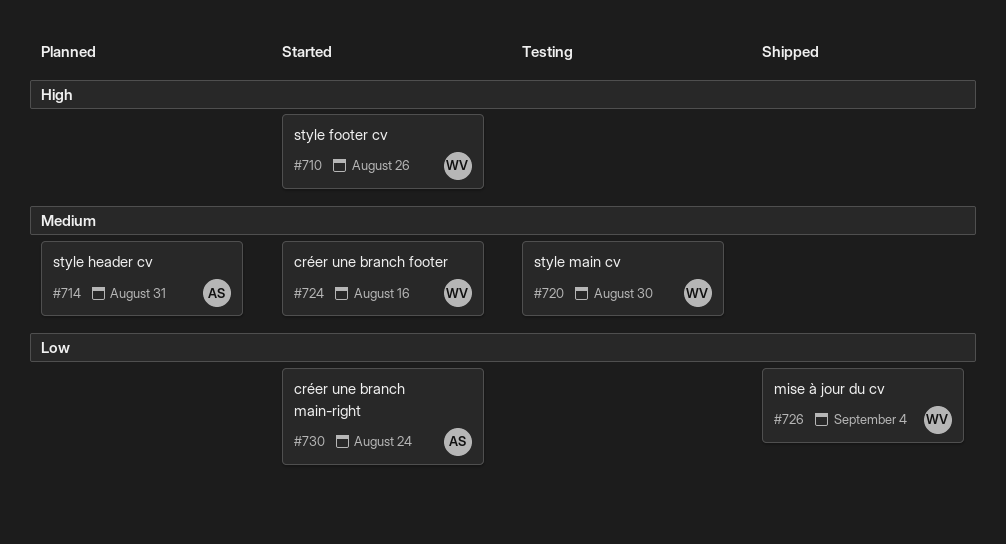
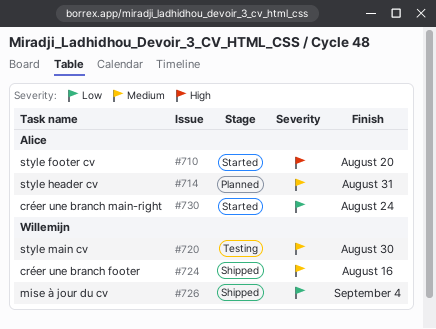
#710, owner: Willemijn -> Alice
#710, due: Aug 26 -> Aug 20
#724, status: Started -> Shipped

